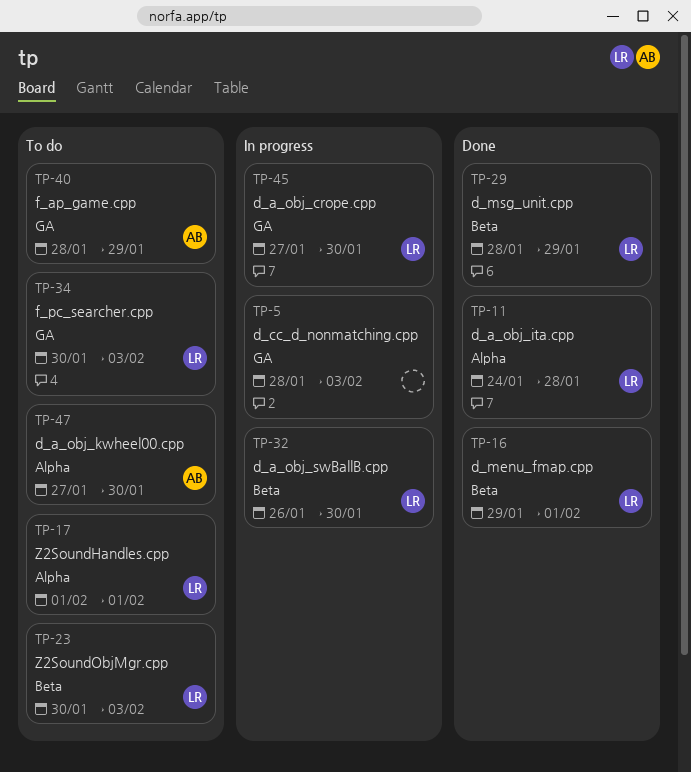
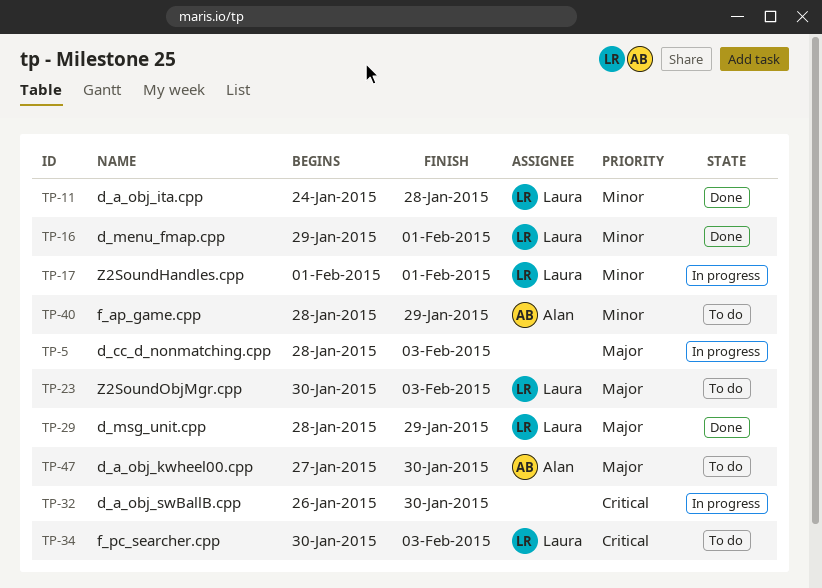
TP-17, status: To do -> In progress
TP-32, owner: Laura -> none
TP-45: present -> none

